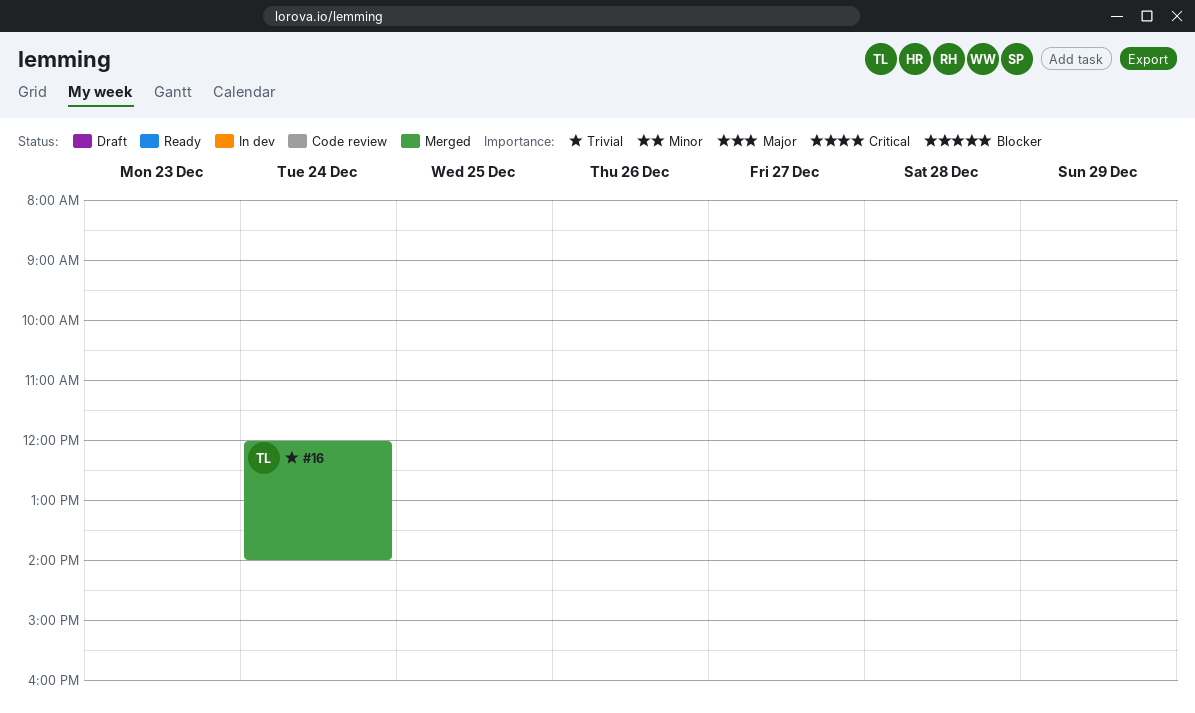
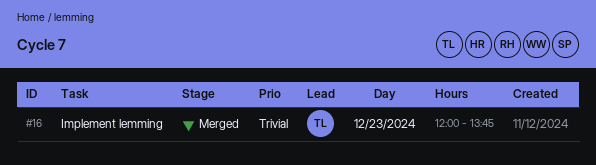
#16, day: Dec 24 -> Dec 23
#16, ends: 14:00 -> 13:45

